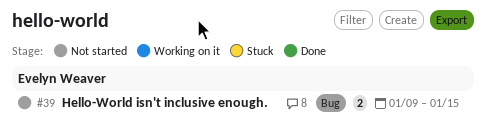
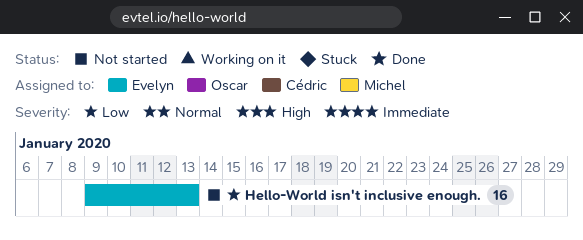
Hello-World isn't inclusive enough., estimate: 2 -> 16
Hello-World isn't inclusive enough., due: Jan 15 -> Jan 13

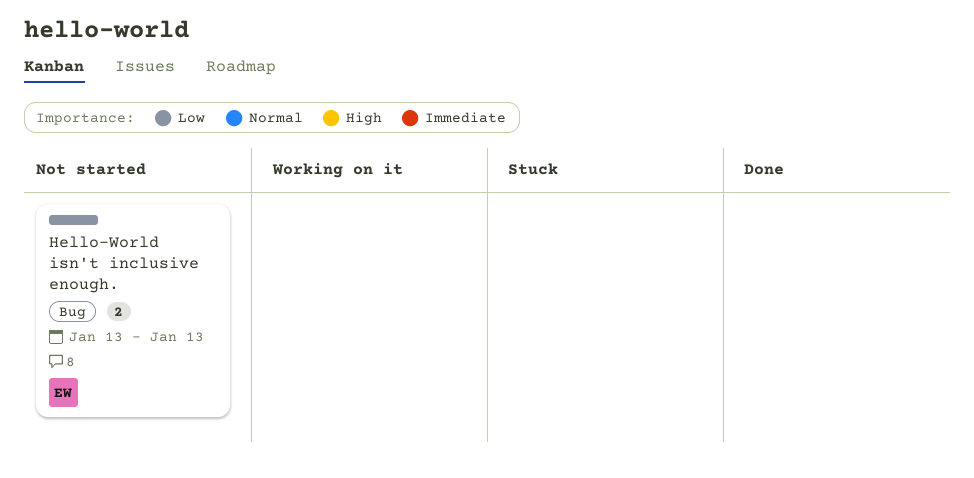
Hello-World isn't inclusive enough., estimate: 16 -> 2
Hello-World isn't inclusive enough., start: Jan 9 -> Jan 13

